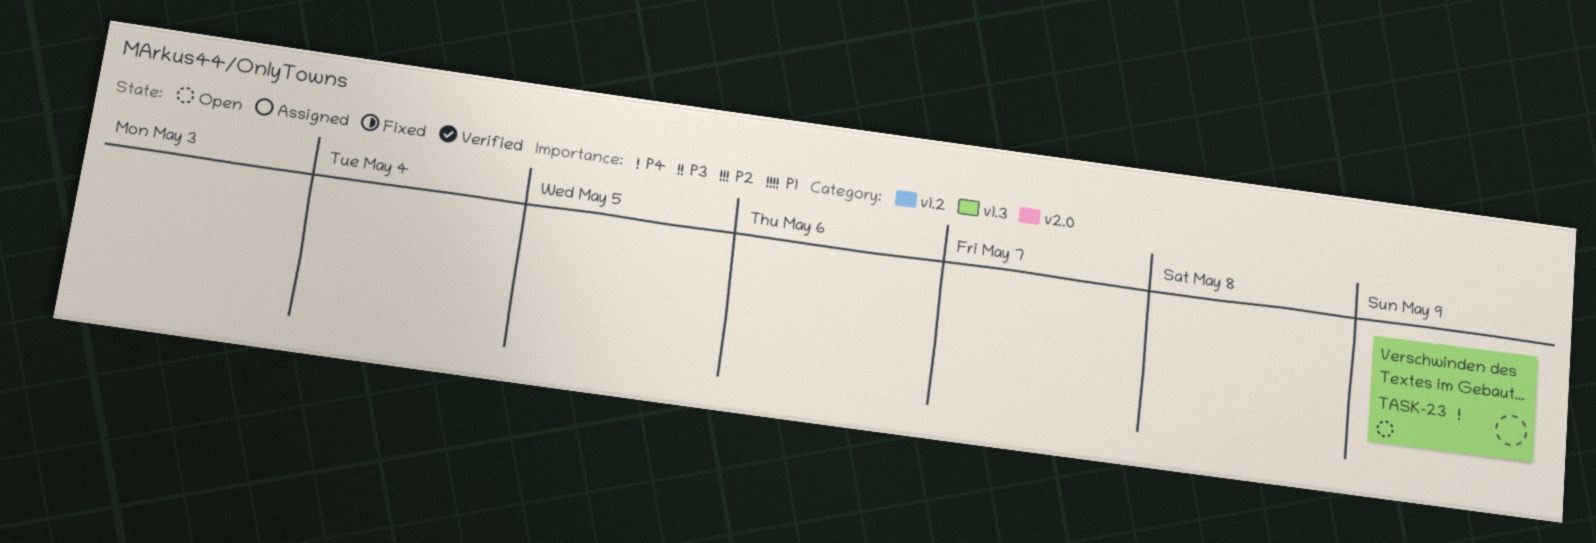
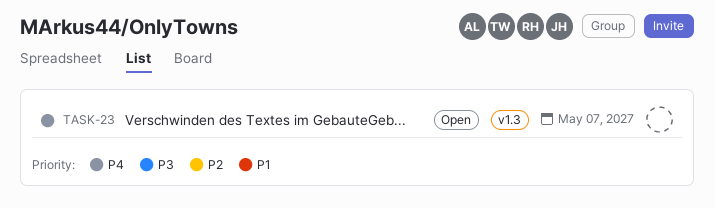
TASK-23, due: May 9 -> May 7

